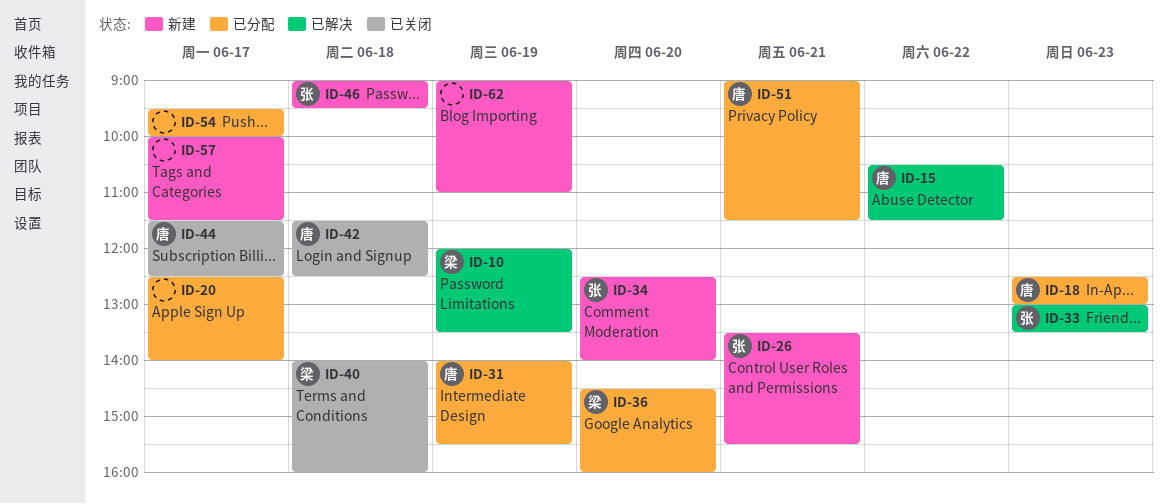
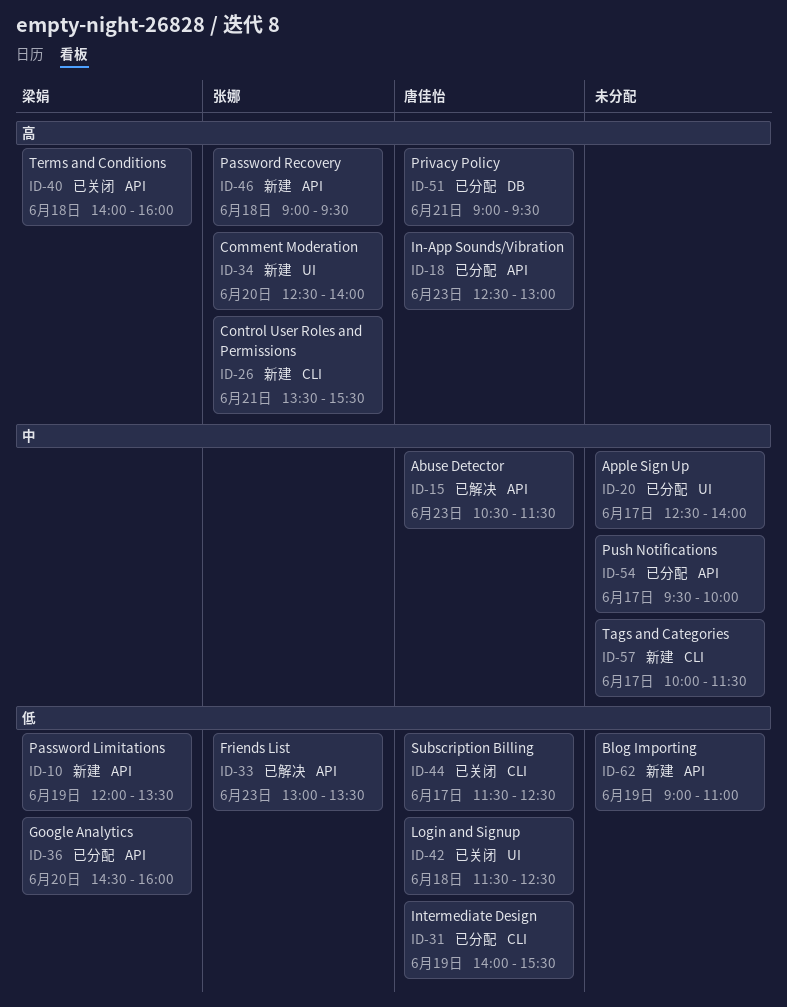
ID-10, status: 已解决 -> 新建
ID-15, day: Jun 22 -> Jun 23
ID-51, ends: 11:30 -> 09:30

